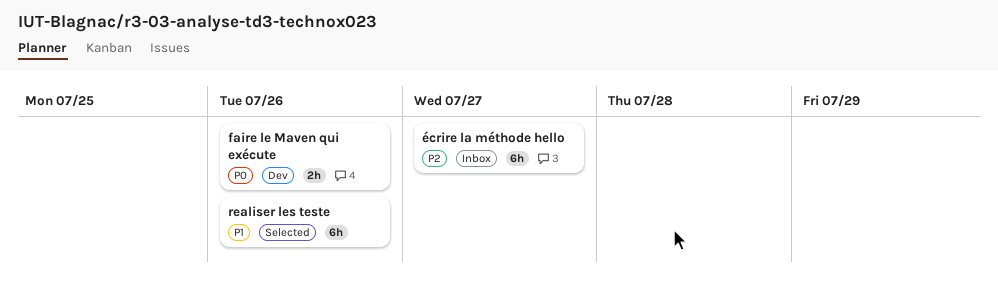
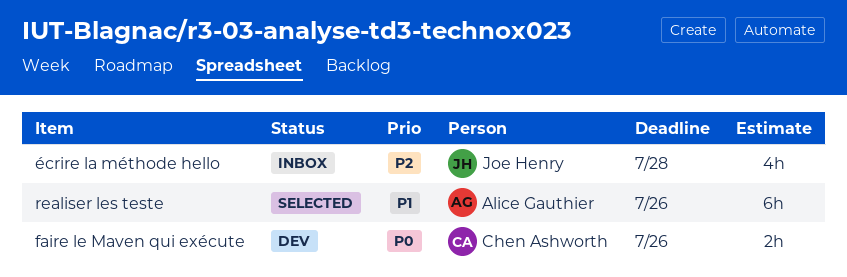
écrire la méthode hello, estimate: 6h -> 4h
écrire la méthode hello, due: Jul 27 -> Jul 28

